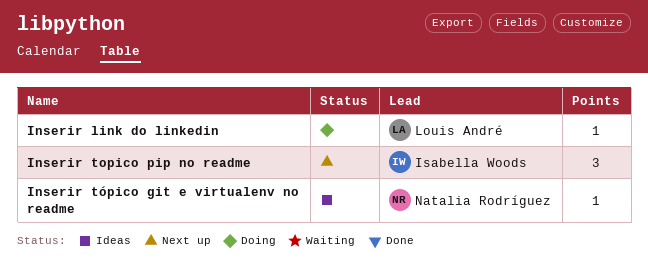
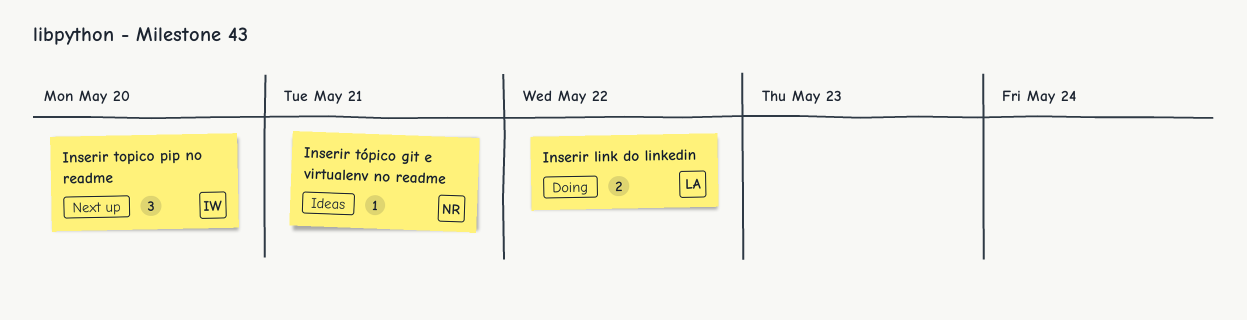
Inserir link do linkedin, estimate: 1 -> 2

